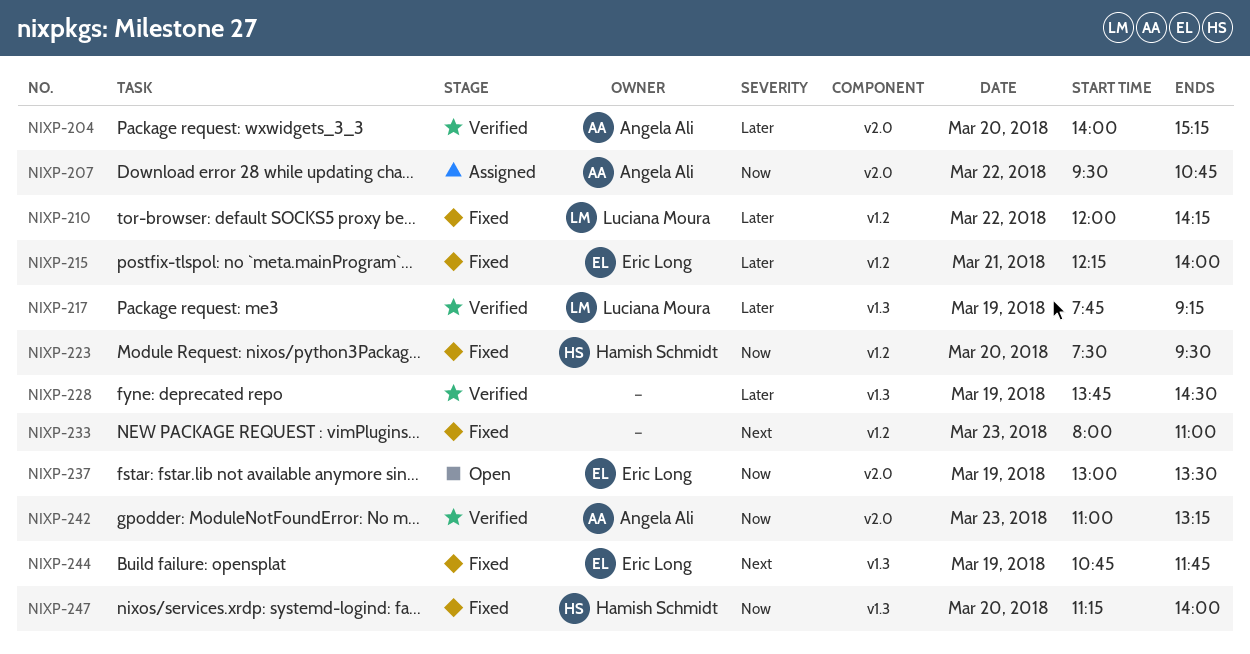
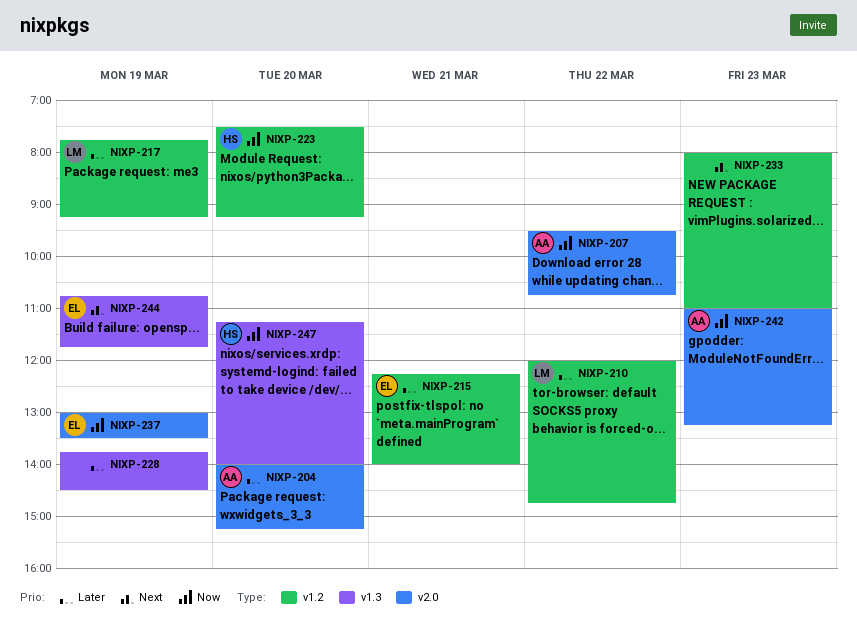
NIXP-210, ends: 14:15 -> 14:45
NIXP-217, label: v1.3 -> v1.2
NIXP-223, ends: 09:30 -> 09:15

